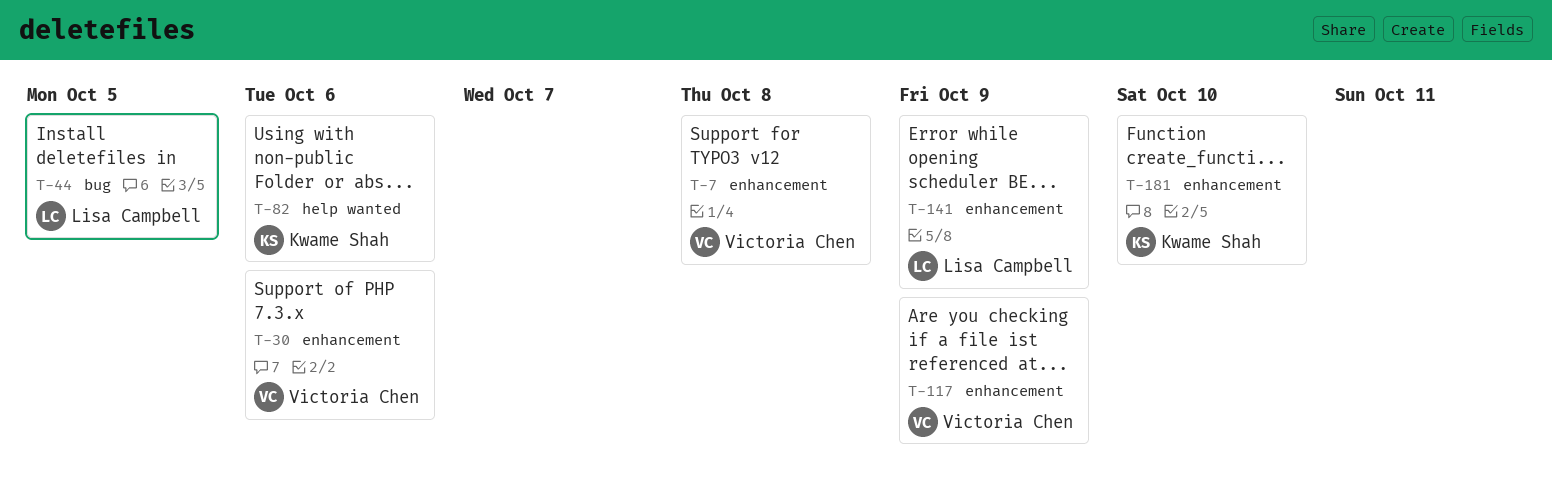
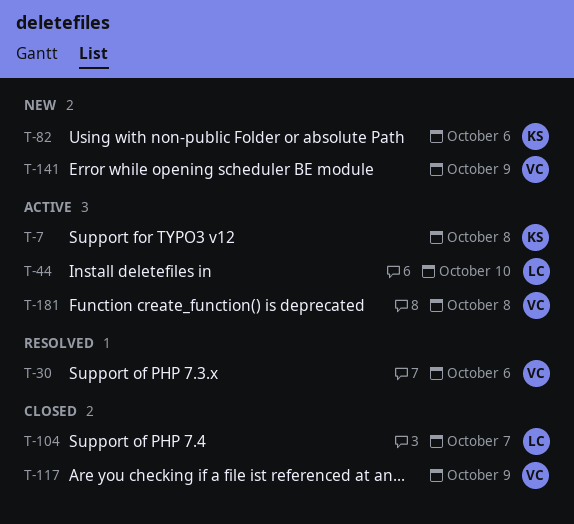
T-7, owner: Victoria Chen -> Kwame Shah
T-44, due: Oct 5 -> Oct 10
T-104: none -> present
T-141, owner: Lisa Campbell -> Victoria Chen
T-181, owner: Kwame Shah -> Victoria Chen
T-181, due: Oct 10 -> Oct 8

